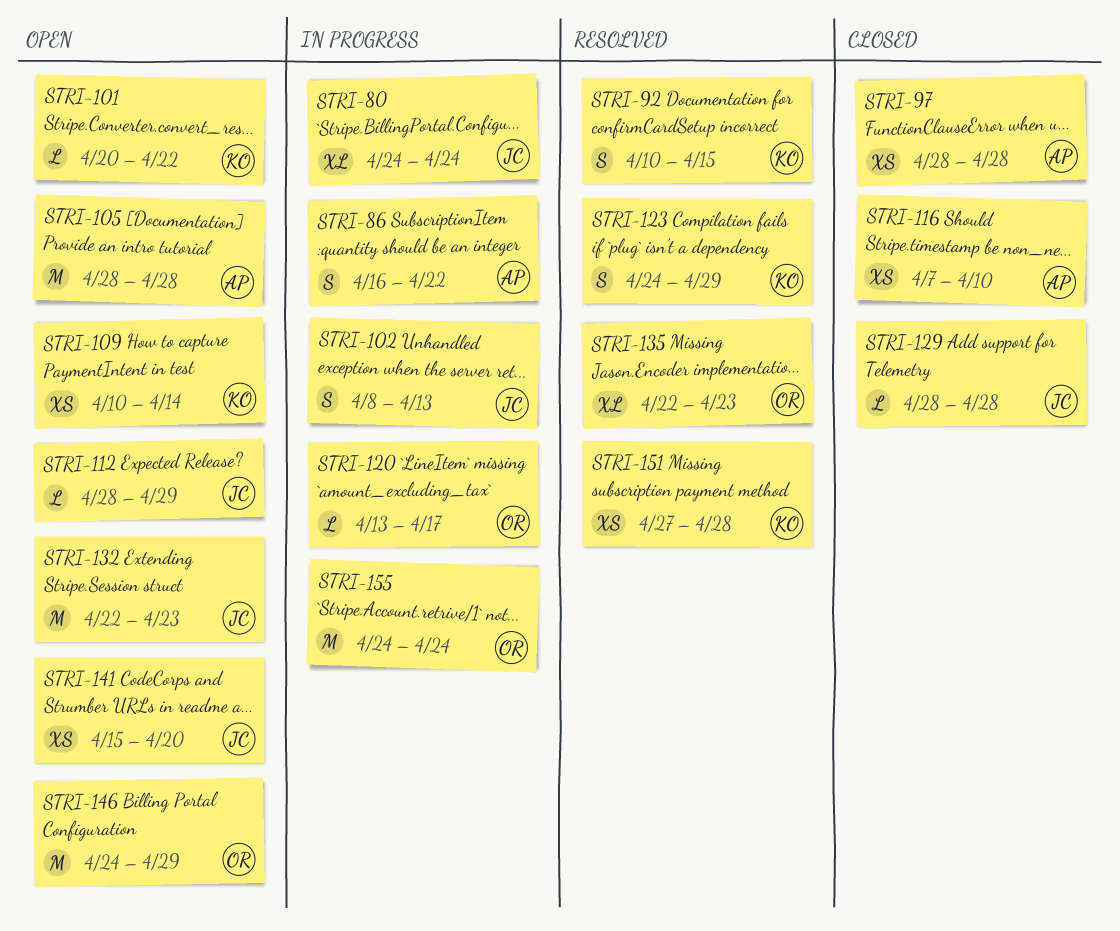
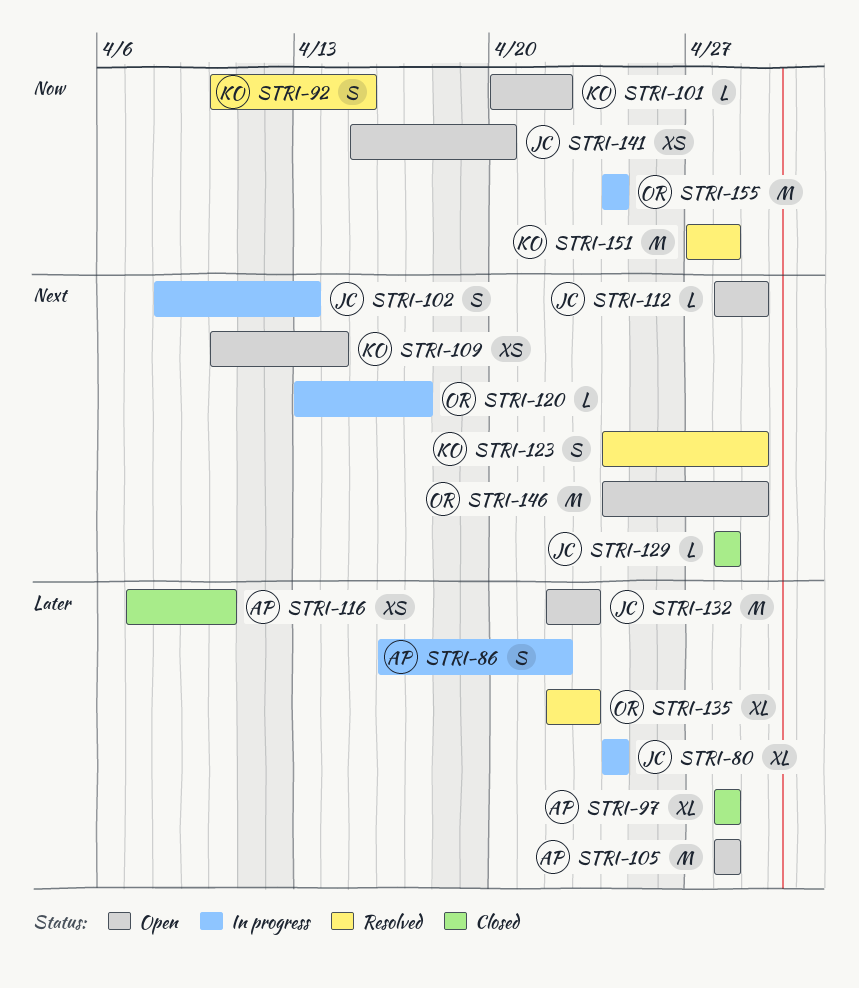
STRI-97, estimate: XS -> XL
STRI-151, estimate: XS -> M

